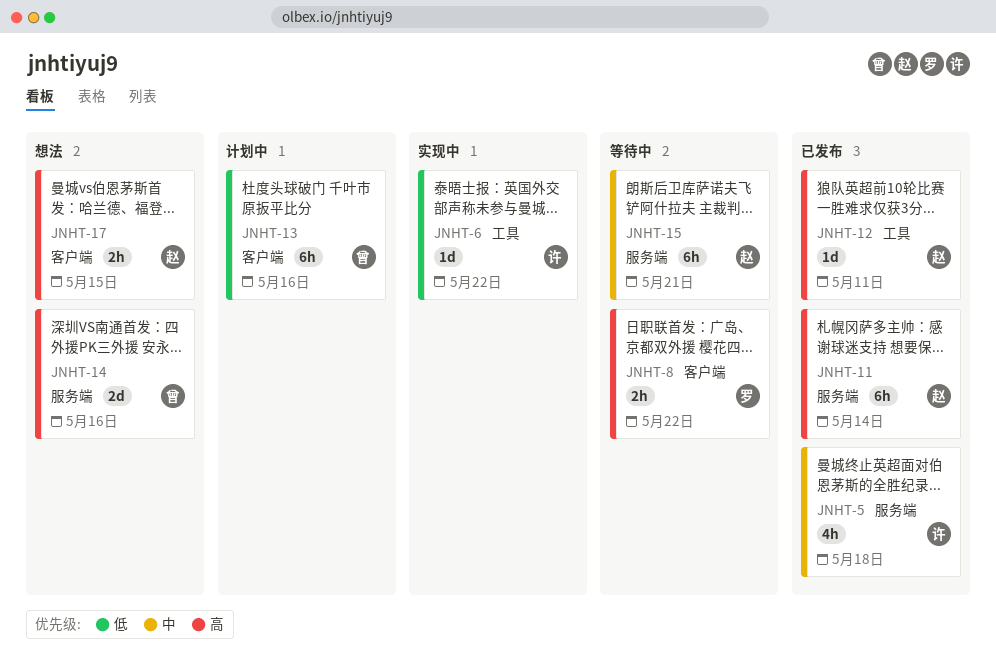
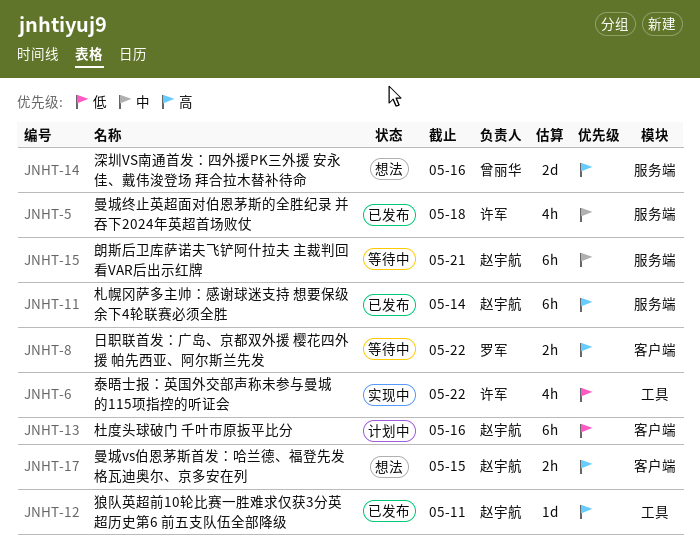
JNHT-6, estimate: 1d -> 4h
JNHT-13, owner: 曾丽华 -> 赵宇航

